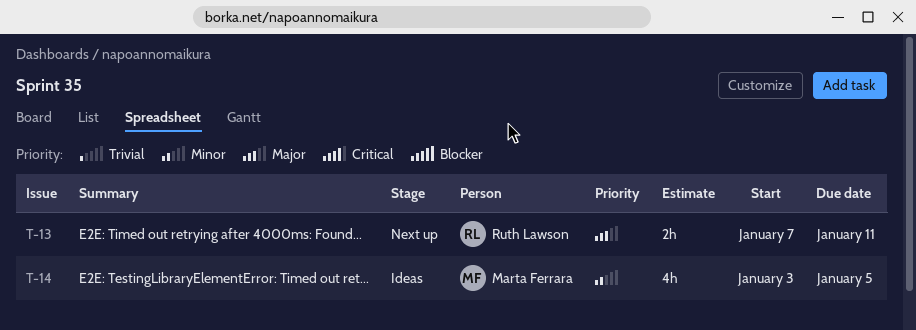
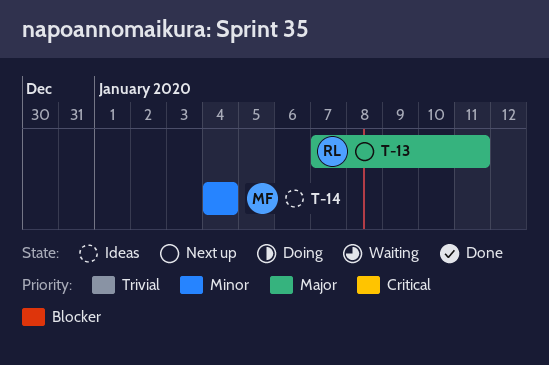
T-14, start: Jan 3 -> Jan 4
T-14, due: Jan 5 -> Jan 4

